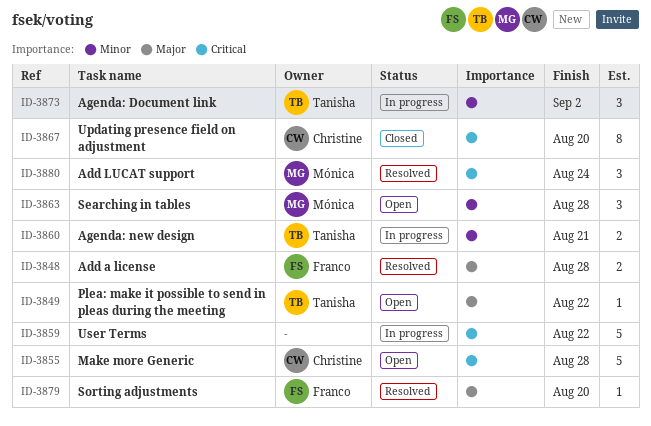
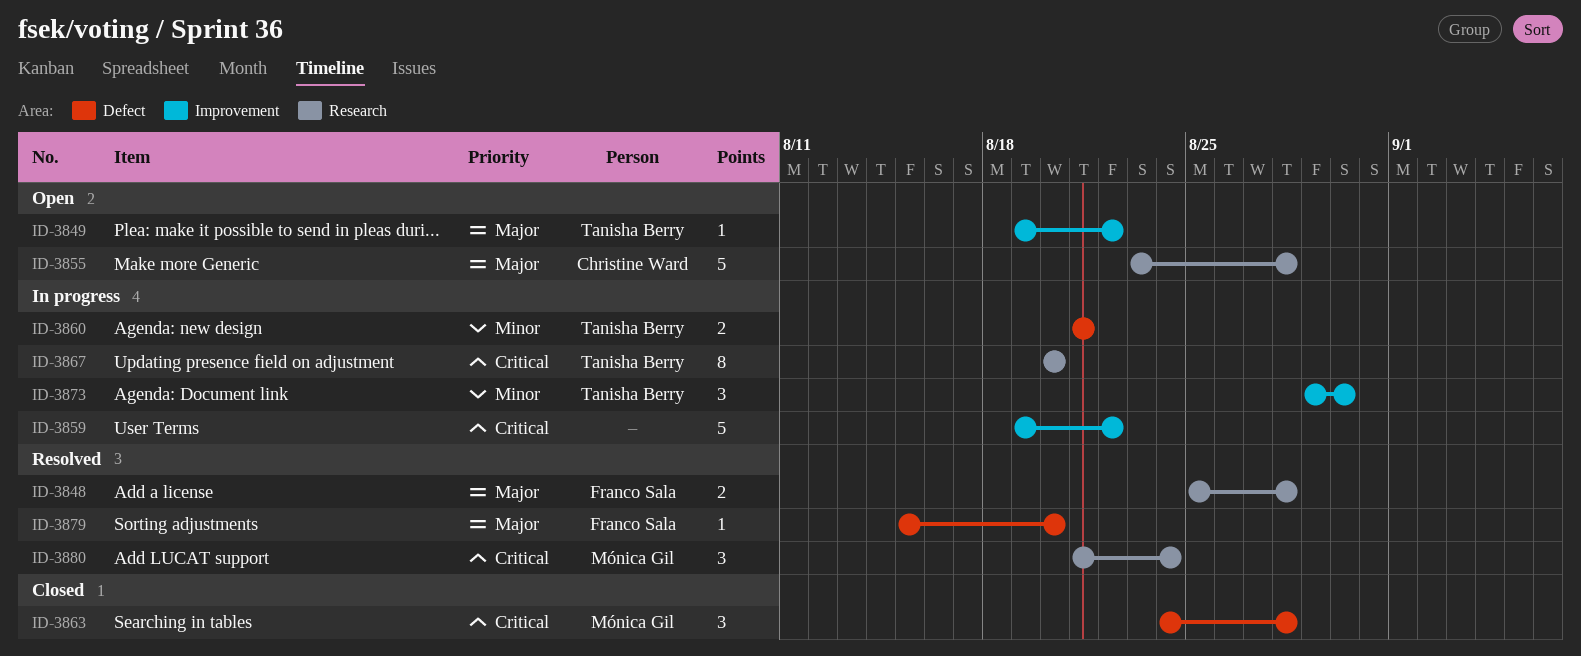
ID-3855, priority: Critical -> Major
ID-3863, status: Open -> Closed
ID-3863, priority: Minor -> Critical
ID-3867, status: Closed -> In progress
ID-3867, owner: Christine Ward -> Tanisha Berry
ID-3873, due: Sep 2 -> Aug 30

